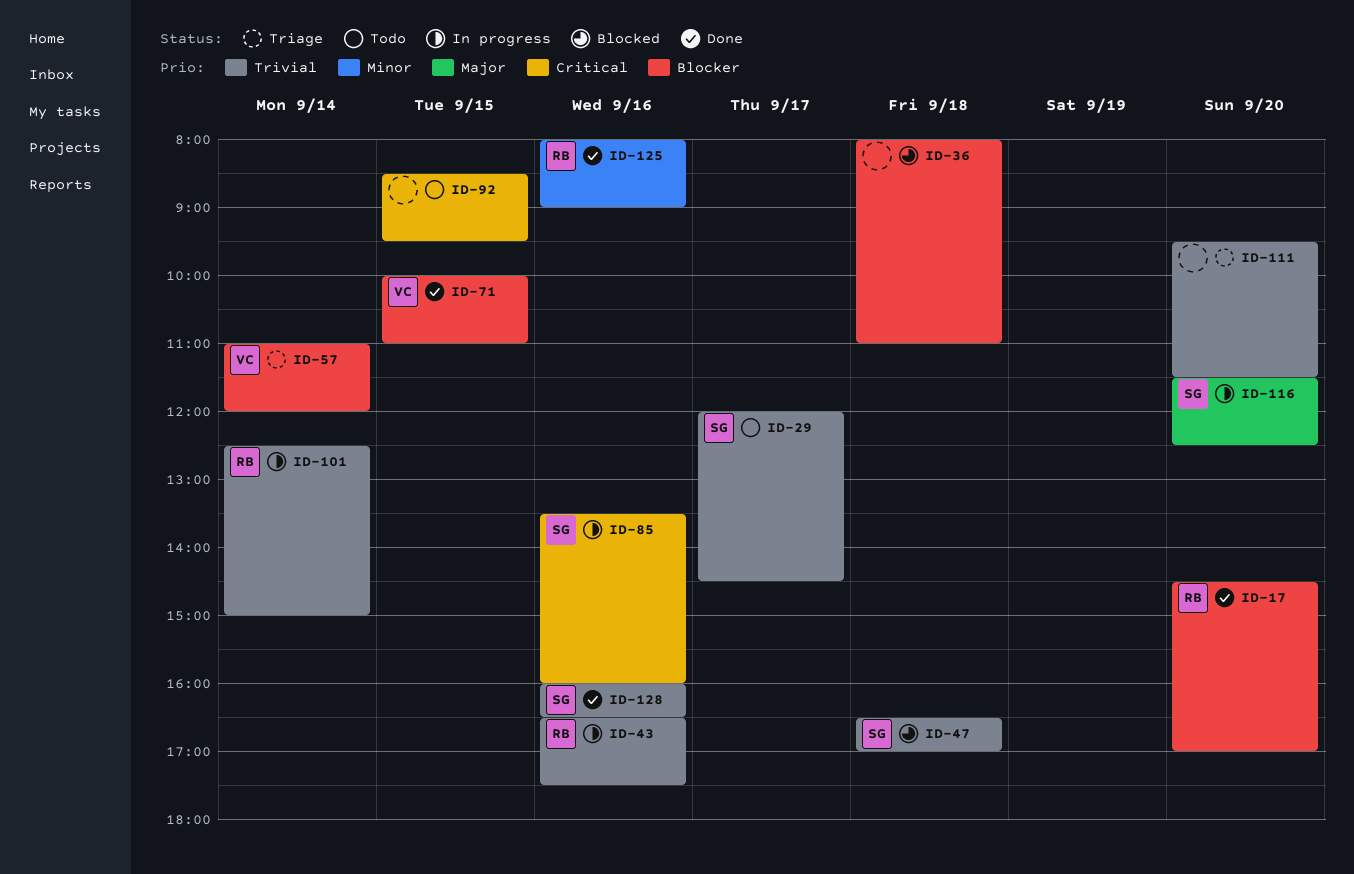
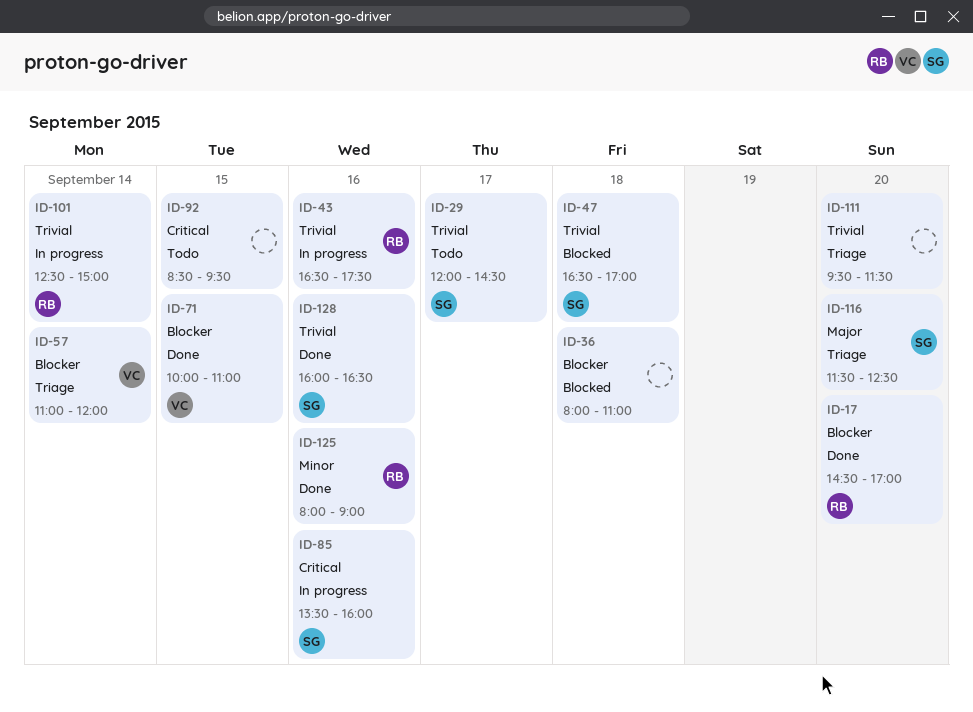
ID-116, status: In progress -> Triage

